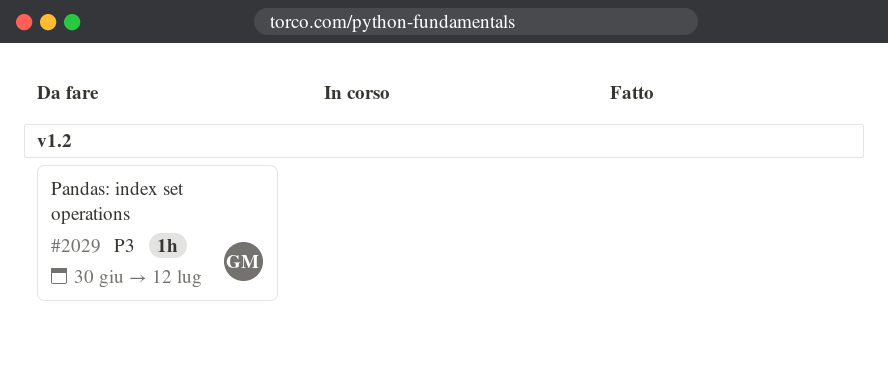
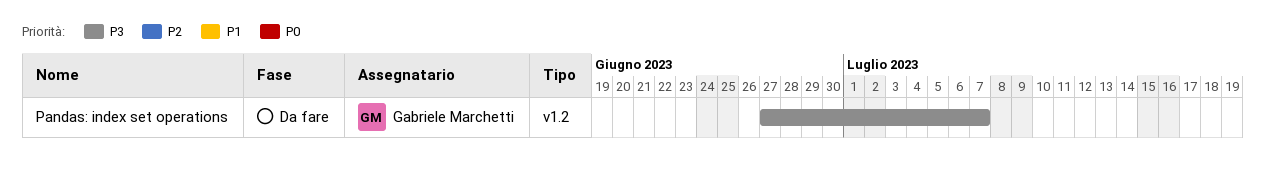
Pandas: index set operations, start: Jun 30 -> Jun 27
Pandas: index set operations, due: Jul 12 -> Jul 7

